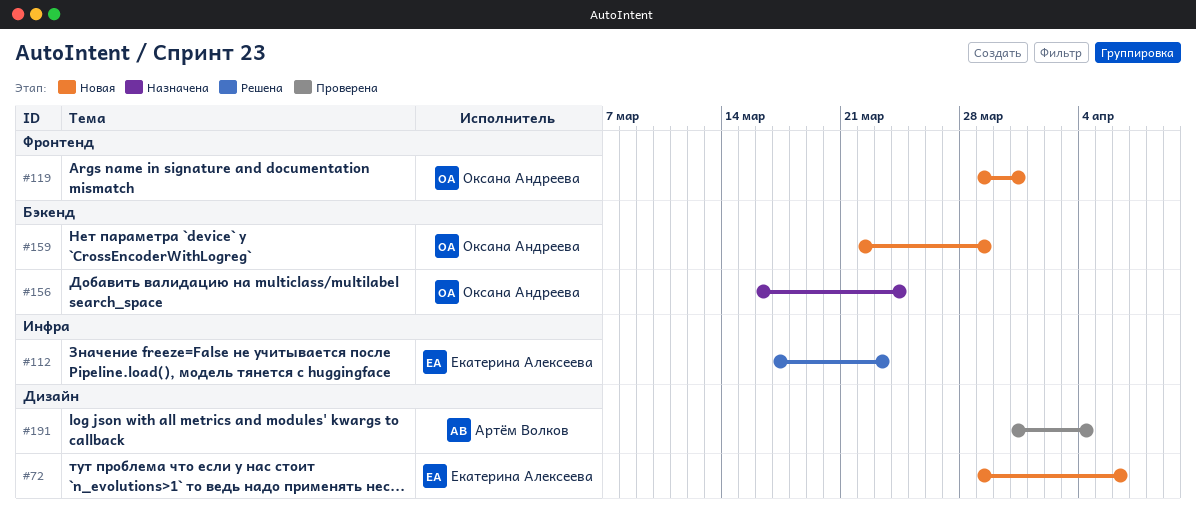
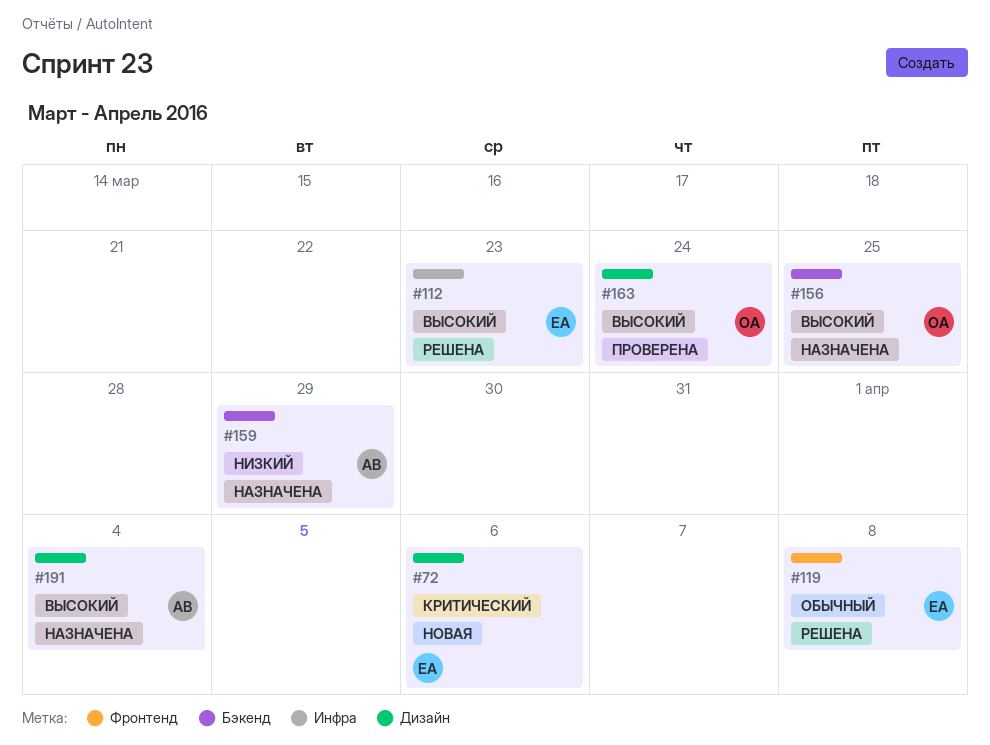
#119, status: Новая -> Решена
#119, owner: Оксана Андреева -> Екатерина Алексеева
#119, due: Mar 31 -> Apr 8
#156, due: Mar 24 -> Mar 25
#159, status: Новая -> Назначена
#159, owner: Оксана Андреева -> Артём Волков
#163: none -> present
#191, status: Проверена -> Назначена

